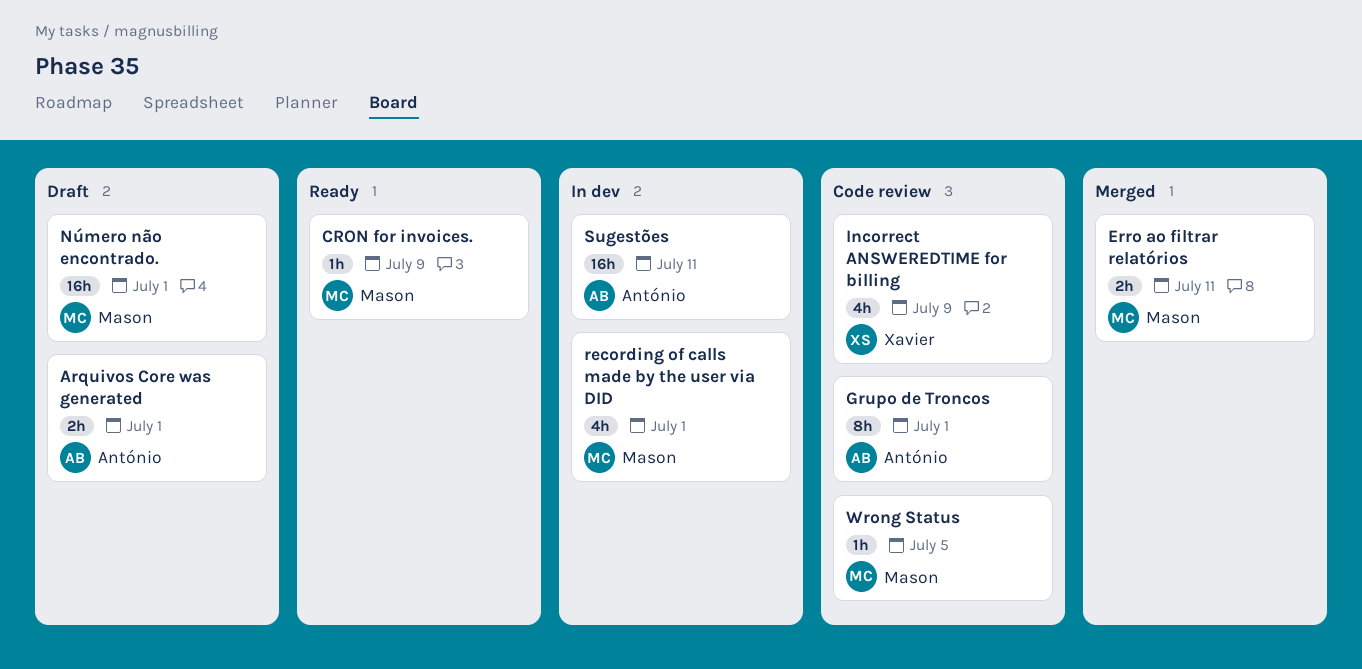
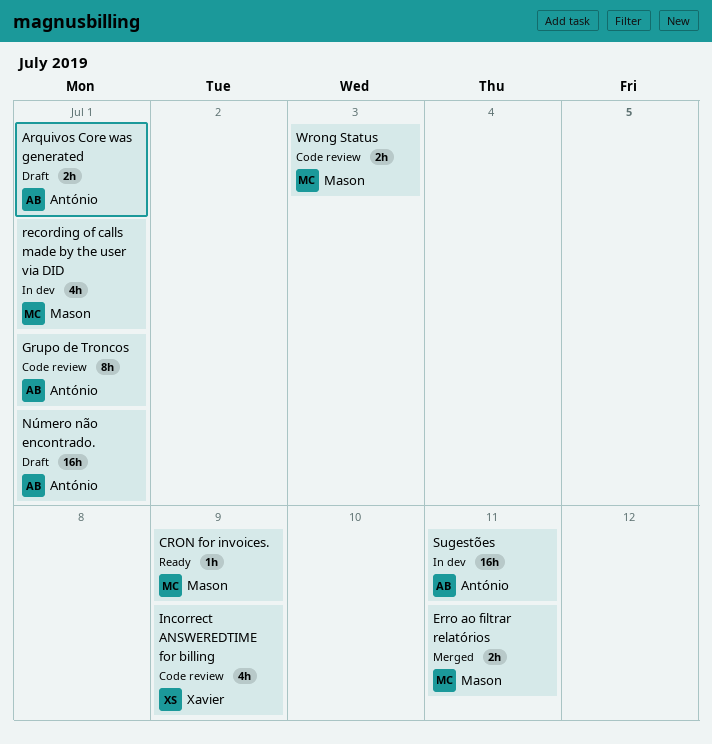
Número não encontrado., owner: Mason -> António
Wrong Status, estimate: 1h -> 2h
Wrong Status, due: Jul 5 -> Jul 3

